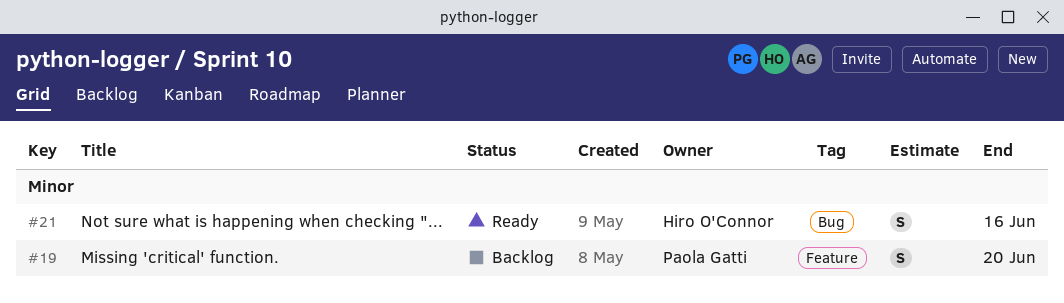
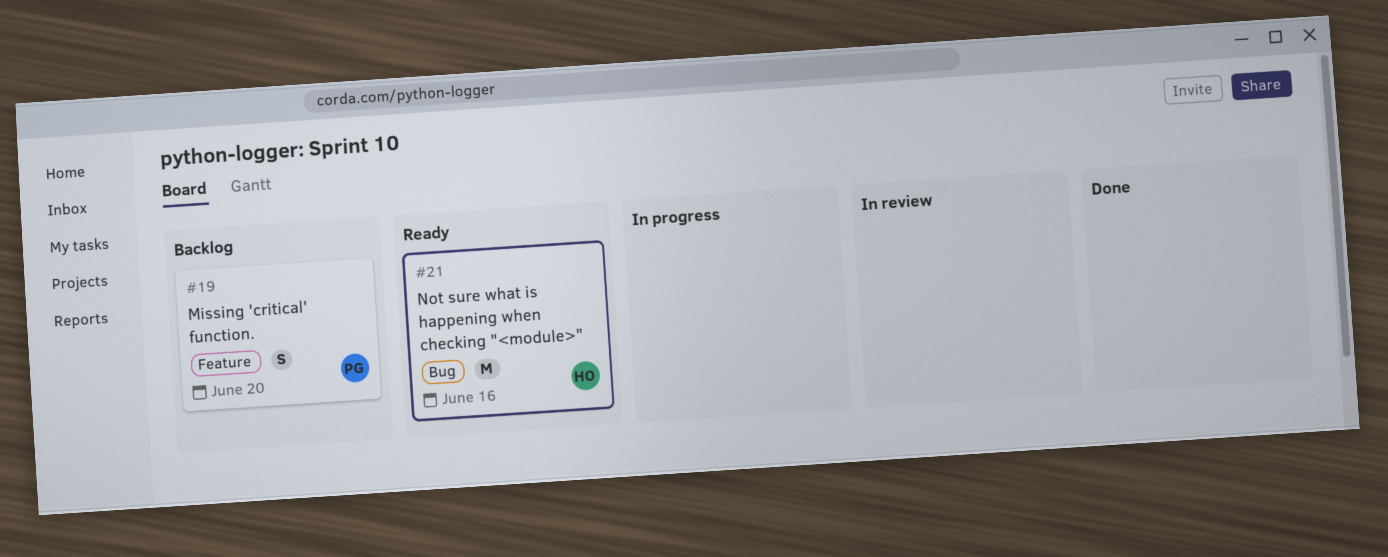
#21, estimate: S -> M

